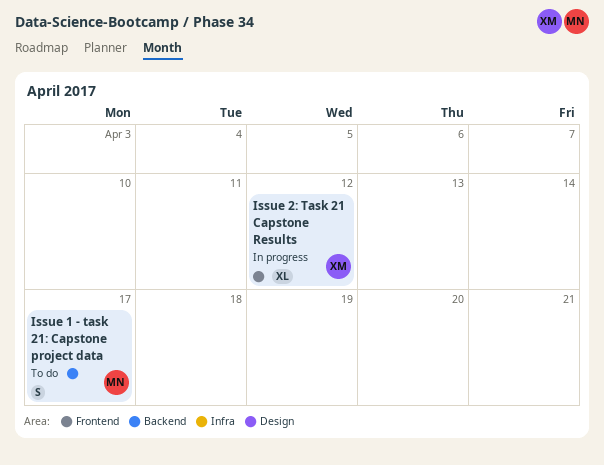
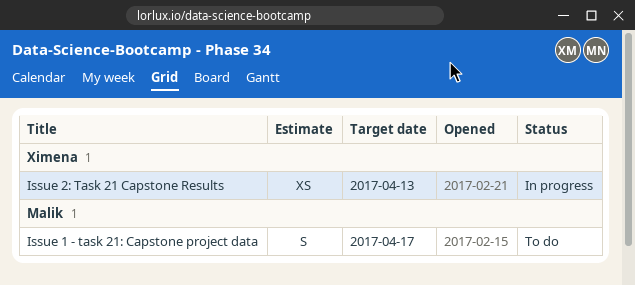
Issue 2: Task 21 Capstone Results, estimate: XL -> XS
Issue 2: Task 21 Capstone Results, due: Apr 12 -> Apr 13

